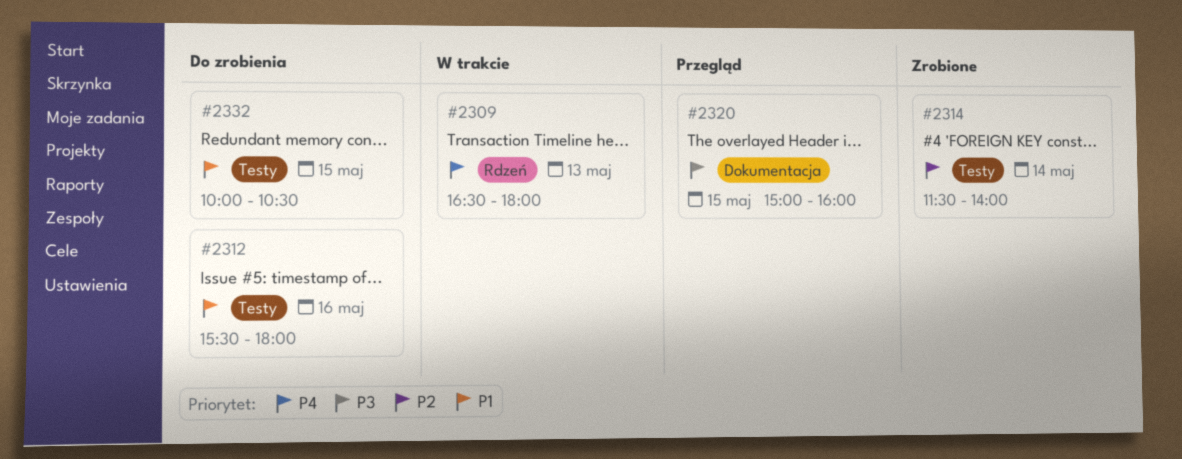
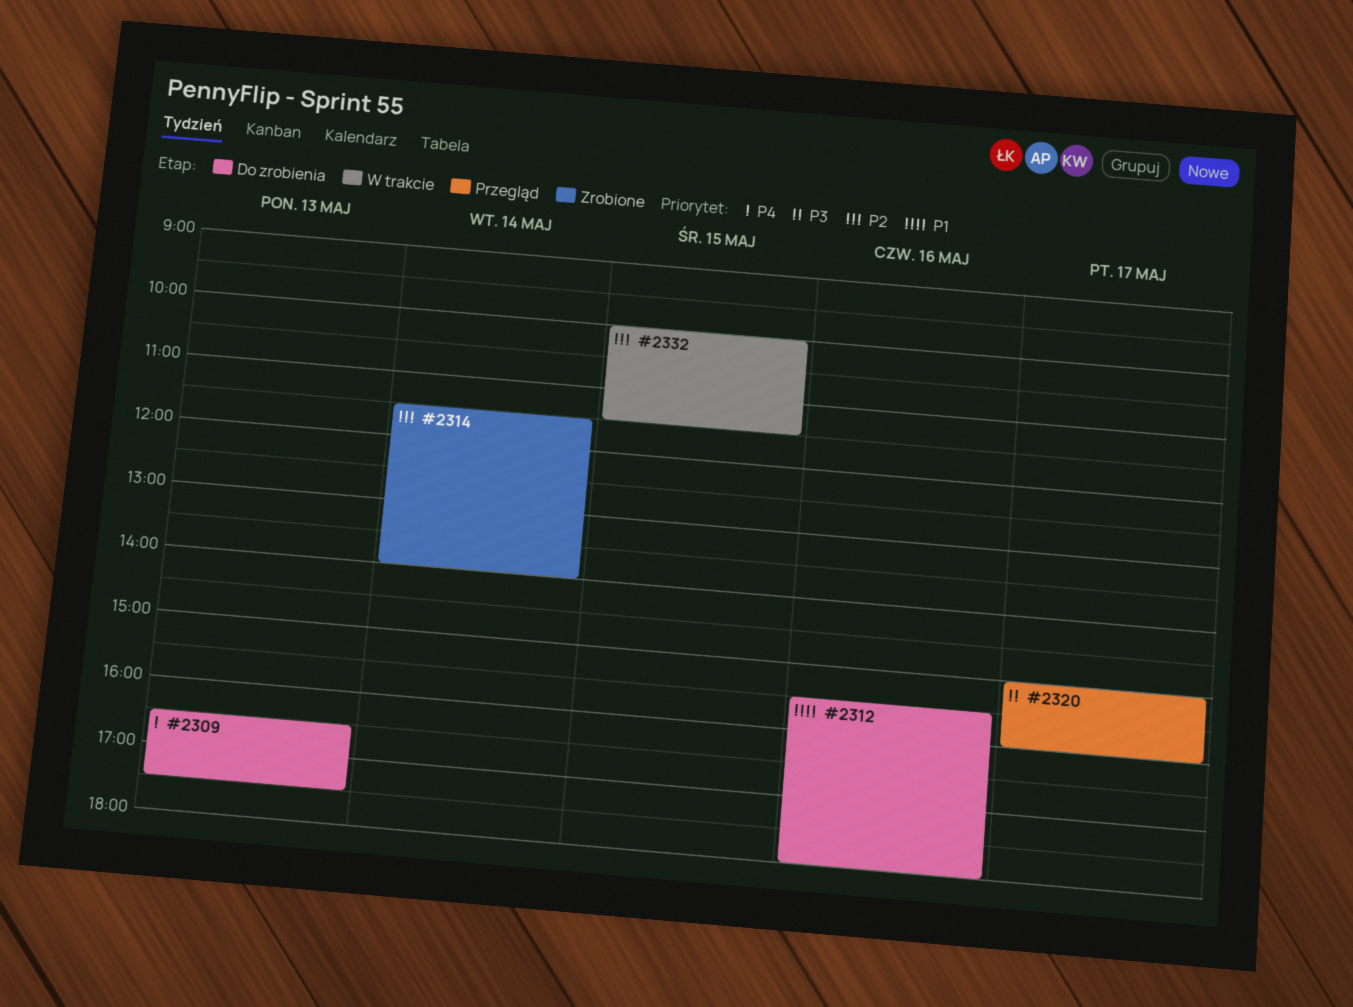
#2309, status: W trakcie -> Do zrobienia
#2309, ends: 18:00 -> 17:30
#2320, day: May 15 -> May 17
#2332, status: Do zrobienia -> W trakcie
#2332, priority: P1 -> P2
#2332, ends: 10:30 -> 11:30

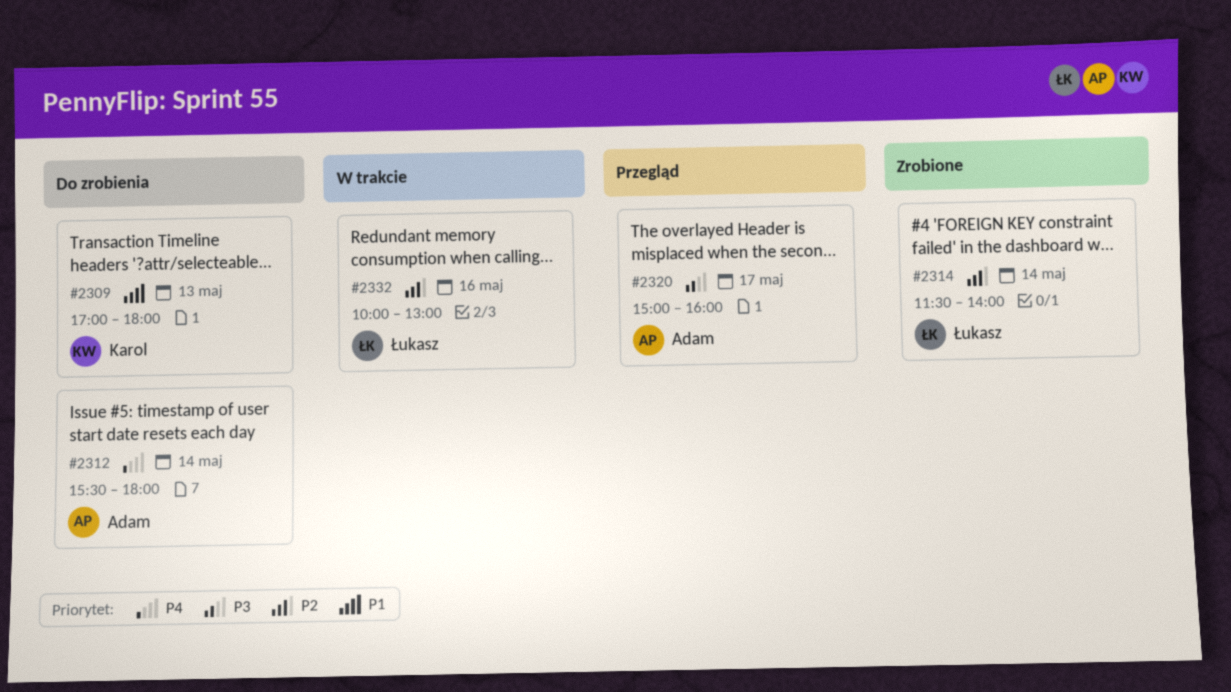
#2309, priority: P4 -> P1
#2309, begins: 16:30 -> 17:00
#2309, ends: 17:30 -> 18:00
#2312, priority: P1 -> P4
#2312, day: May 16 -> May 14
#2332, day: May 15 -> May 16
#2332, ends: 11:30 -> 13:00

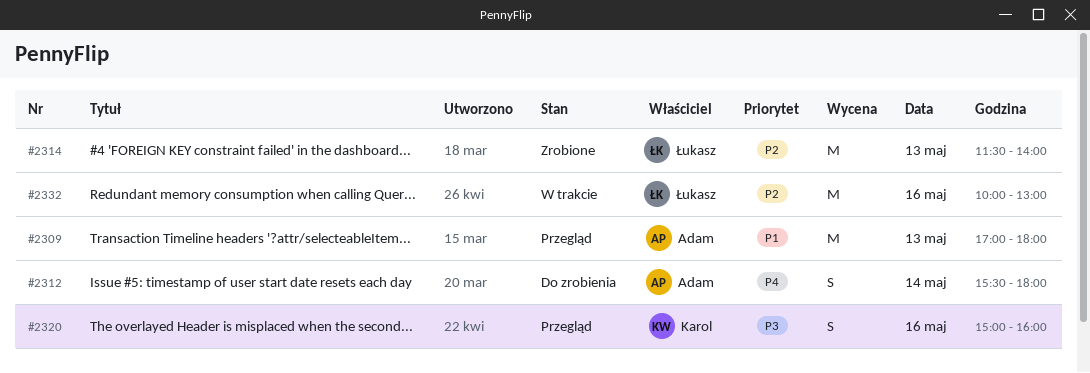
#2309, status: Do zrobienia -> Przegląd
#2309, owner: Karol -> Adam
#2314, day: May 14 -> May 13
#2320, owner: Adam -> Karol
#2320, day: May 17 -> May 16

